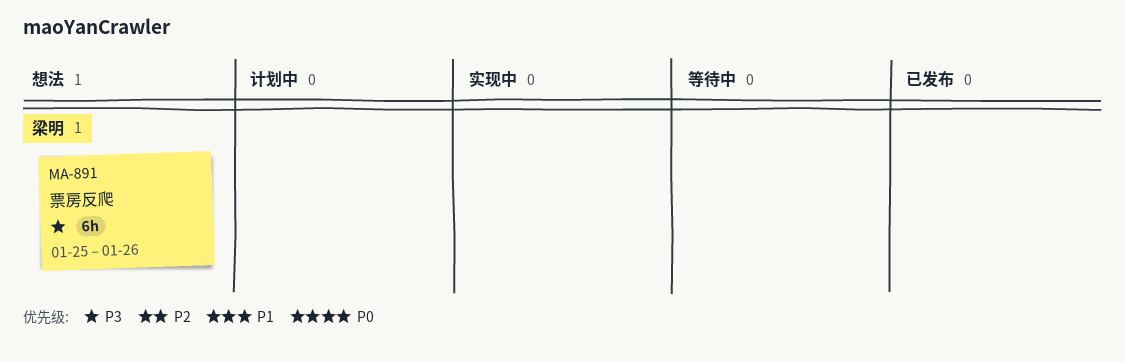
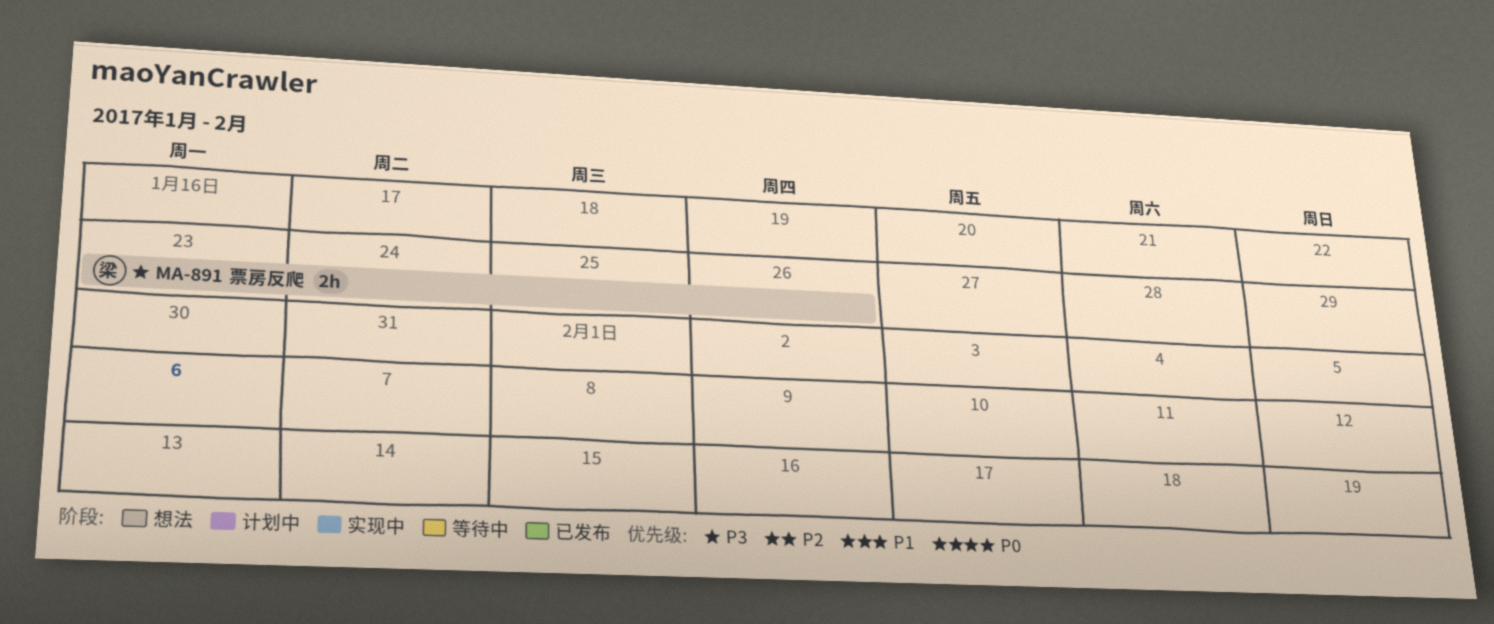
MA-891, estimate: 6h -> 2h
MA-891, start: Jan 25 -> Jan 23

